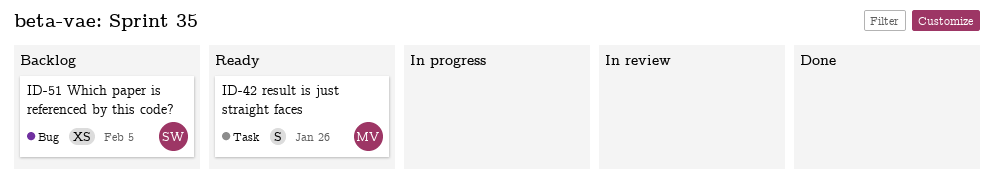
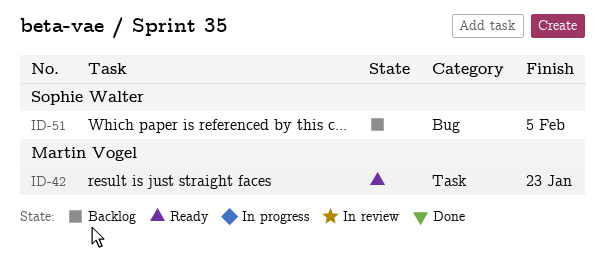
ID-42, due: Jan 26 -> Jan 23

